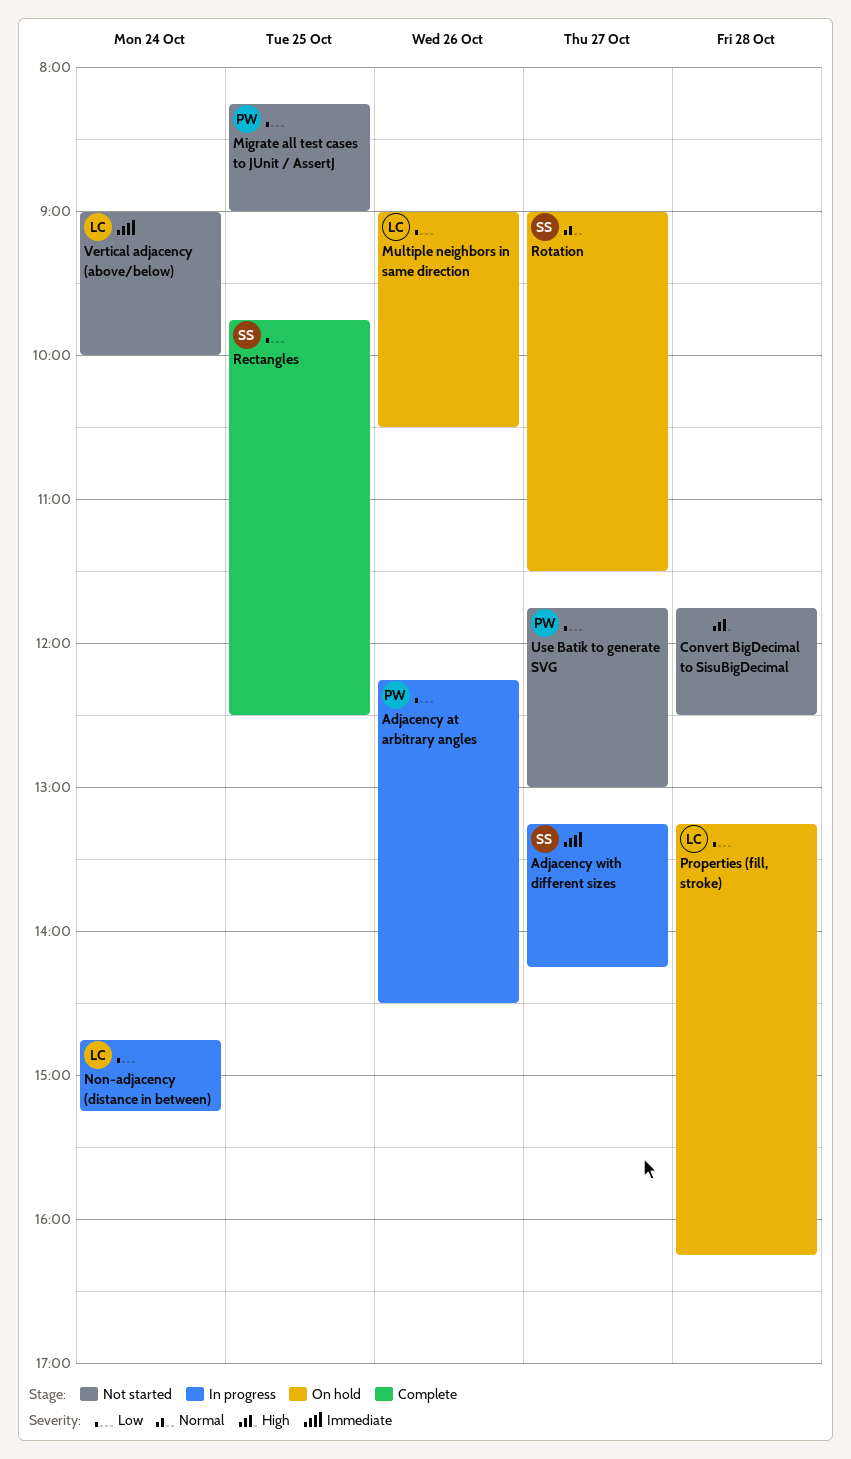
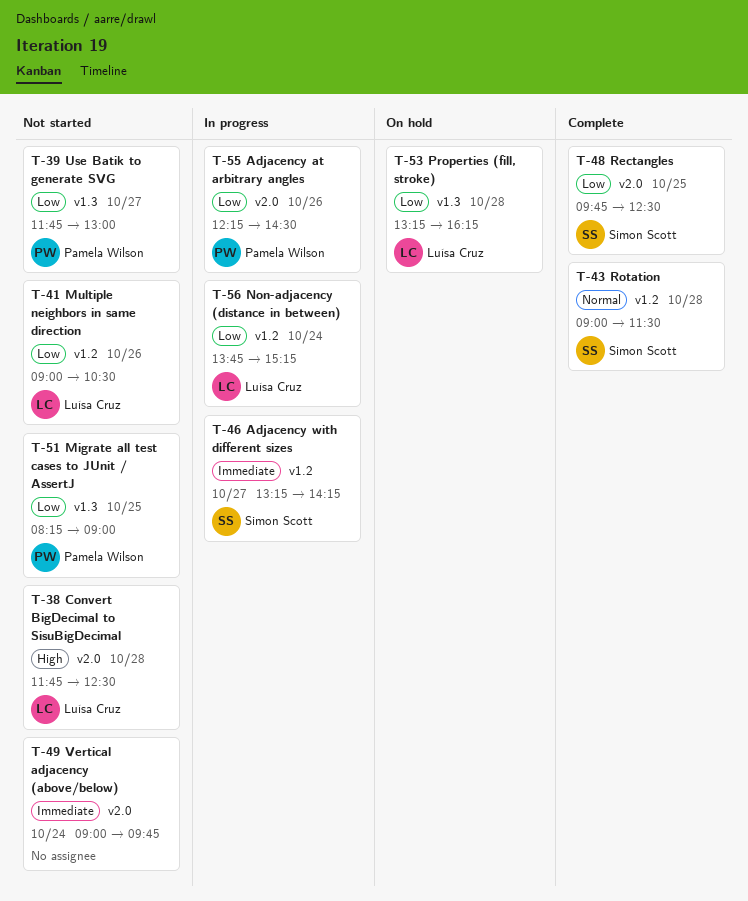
Convert BigDecimal to SisuBigDecimal, owner: none -> Luísa Cruz
Multiple neighbors in same direction, status: On hold -> Not started
Non-adjacency (distance in between), begins: 14:45 -> 13:45
Rotation, status: On hold -> Complete
Rotation, day: Oct 27 -> Oct 28
Vertical adjacency (above/below), owner: Luísa Cruz -> none
Vertical adjacency (above/below), ends: 10:00 -> 09:45

